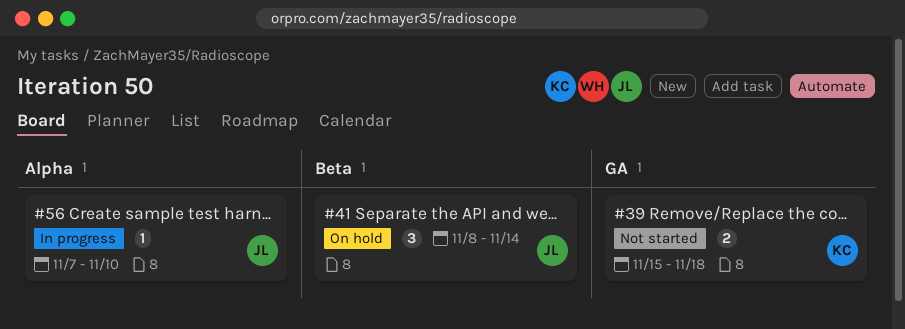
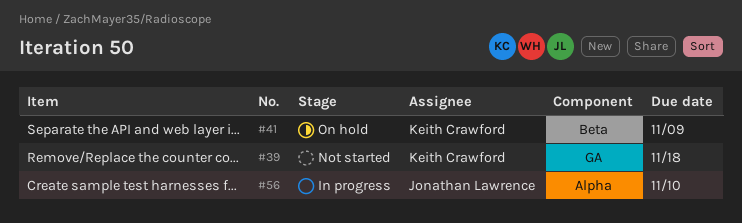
#41, owner: Jonathan Lawrence -> Keith Crawford
#41, due: Nov 14 -> Nov 9

